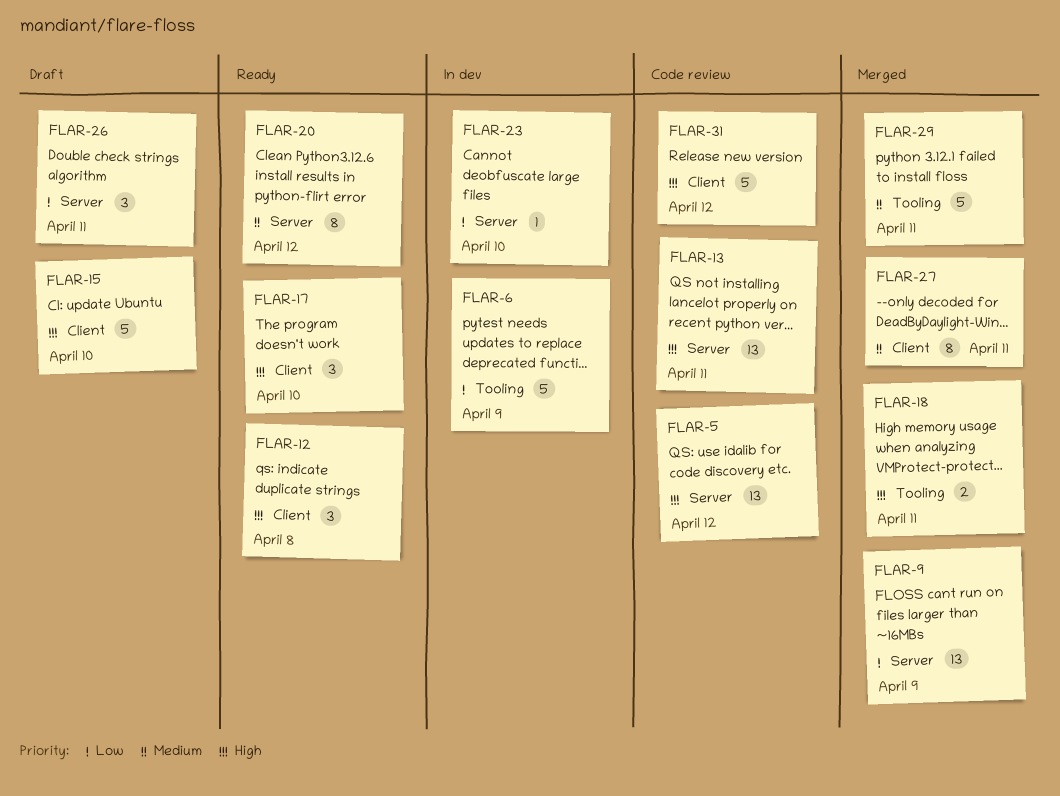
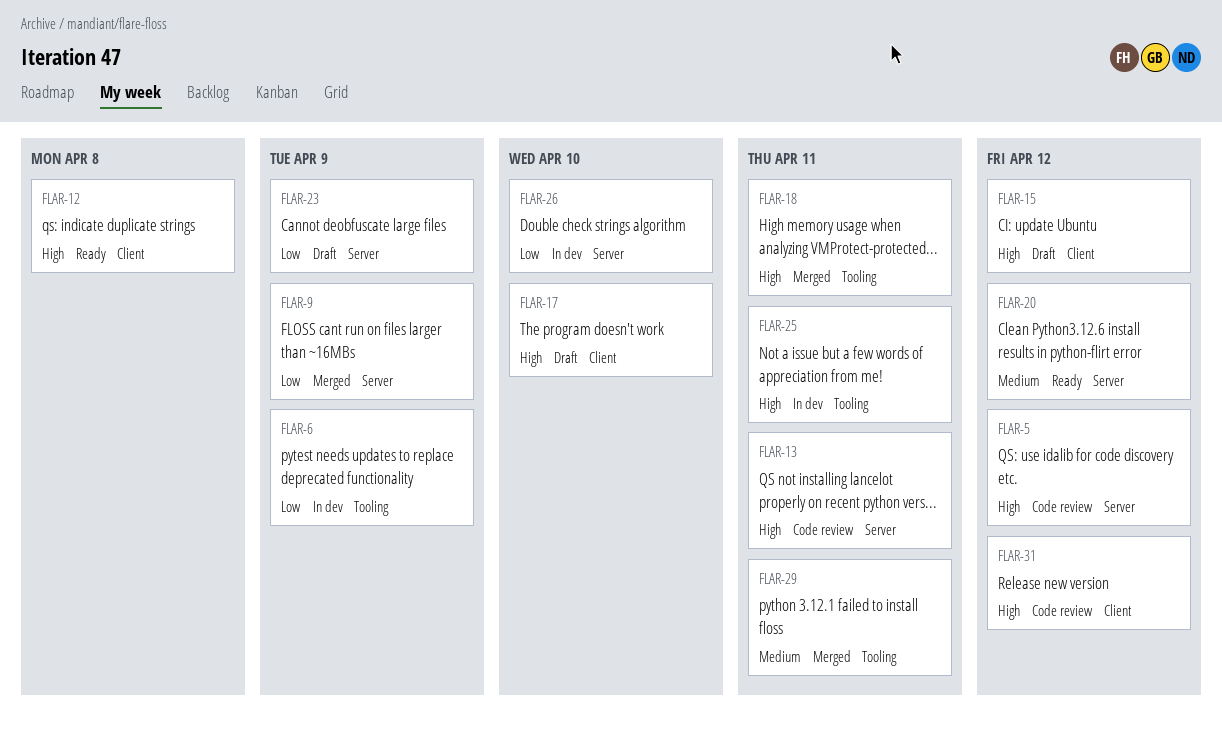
FLAR-15, due: Apr 10 -> Apr 12
FLAR-17, status: Ready -> Draft
FLAR-23, status: In dev -> Draft
FLAR-23, due: Apr 10 -> Apr 9
FLAR-25: none -> present
FLAR-26, status: Draft -> In dev
FLAR-26, due: Apr 11 -> Apr 10
FLAR-27: present -> none

